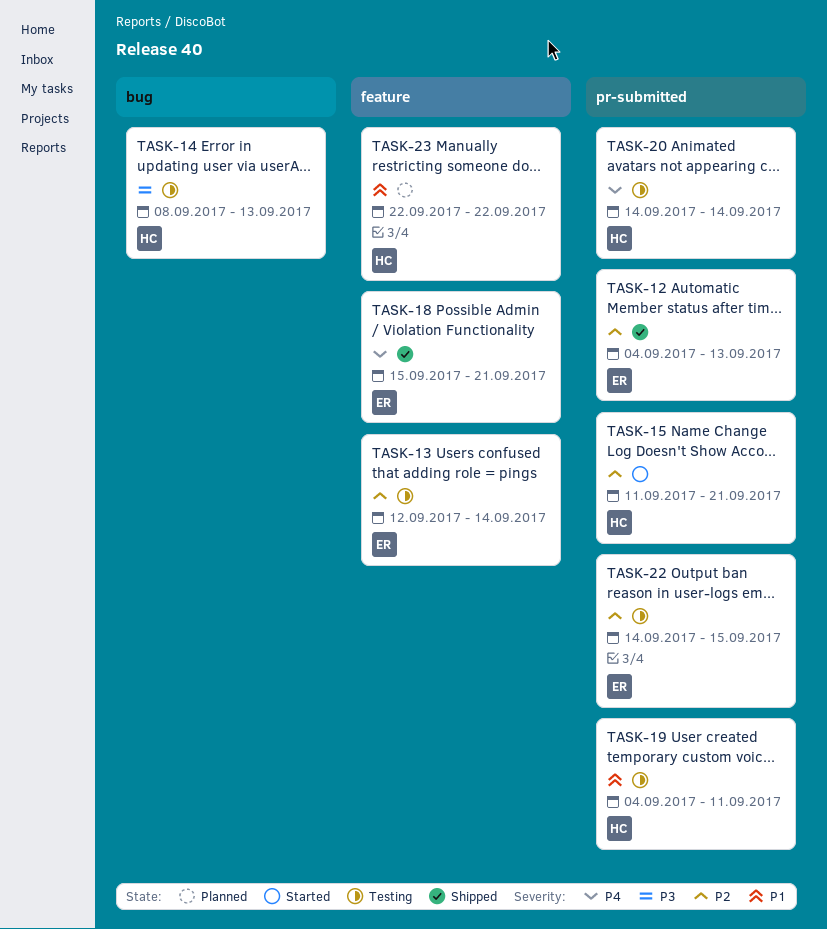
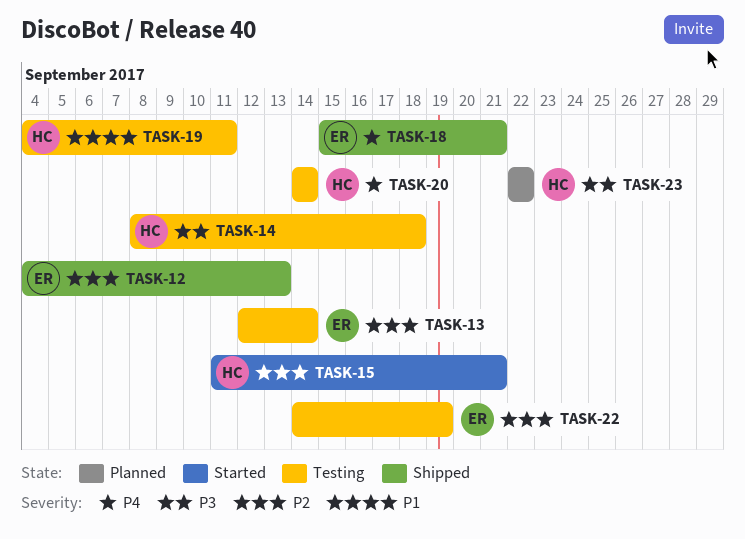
TASK-14, due: Sep 13 -> Sep 18
TASK-22, due: Sep 15 -> Sep 19
TASK-23, priority: P1 -> P3

